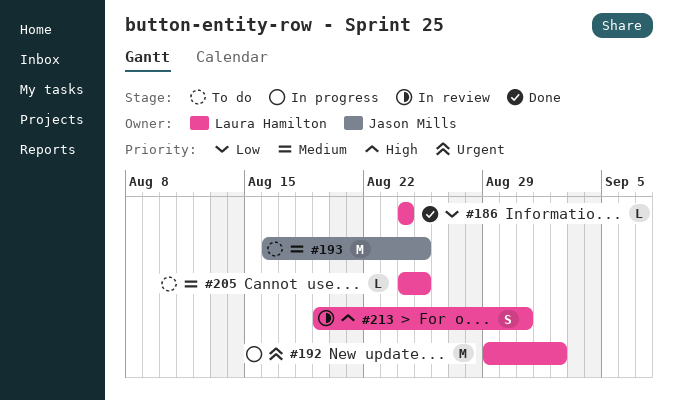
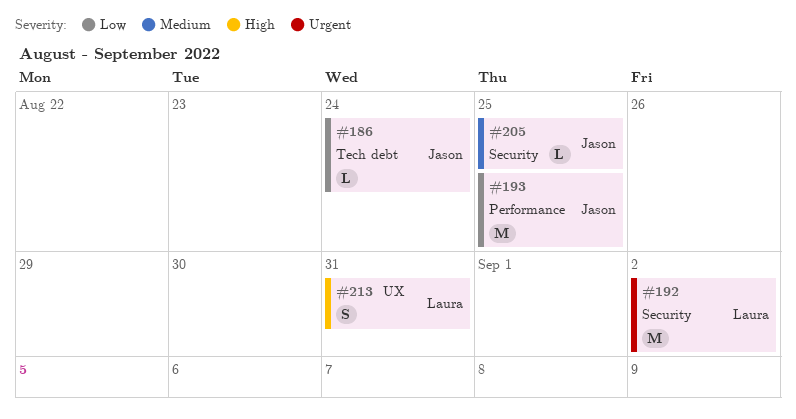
#186, owner: Laura Hamilton -> Jason Mills
#193, priority: Medium -> Low
#205, owner: Laura Hamilton -> Jason Mills

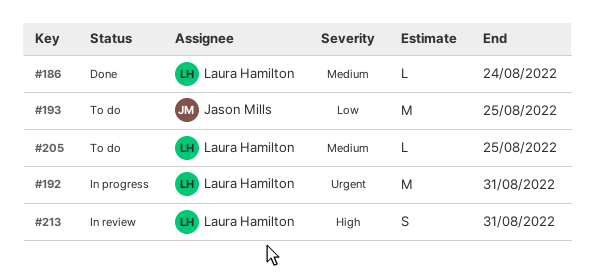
#186, owner: Jason Mills -> Laura Hamilton
#186, priority: Low -> Medium
#192, due: Sep 2 -> Aug 31
#205, owner: Jason Mills -> Laura Hamilton

